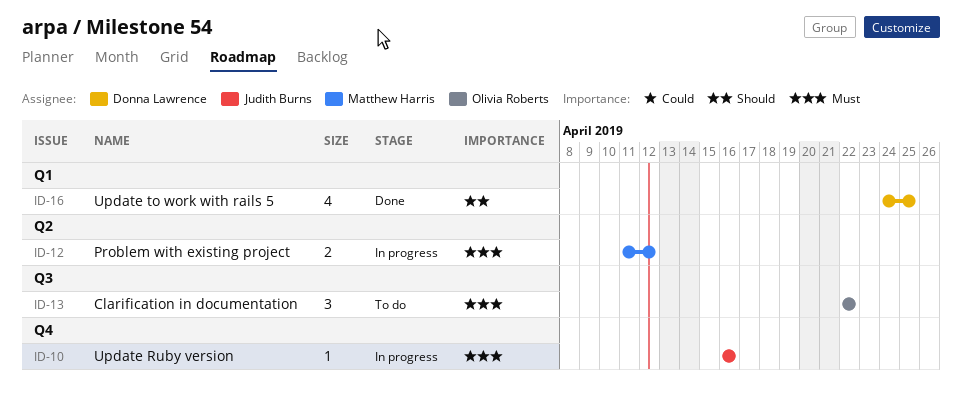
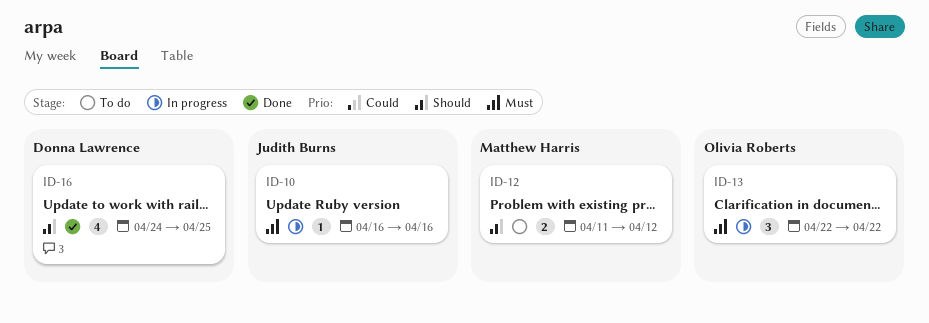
ID-12, status: In progress -> To do
ID-12, priority: Must -> Should
ID-13, status: To do -> In progress

